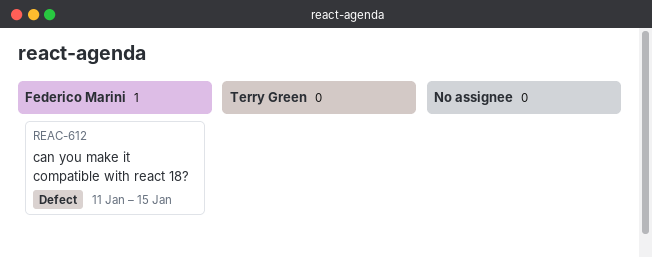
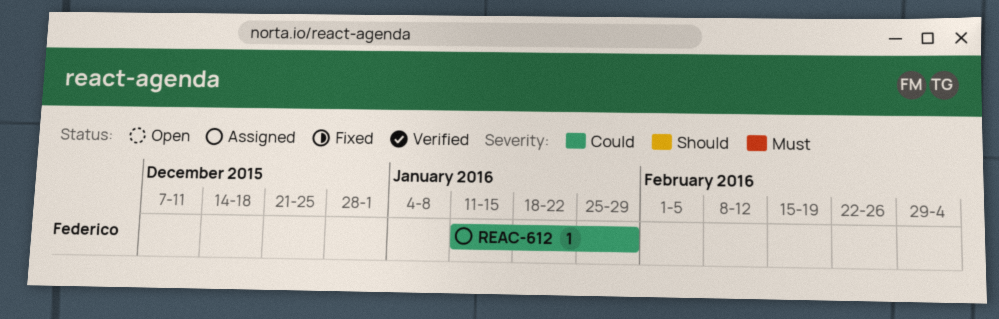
REAC-612, due: Jan 15 -> Jan 29

